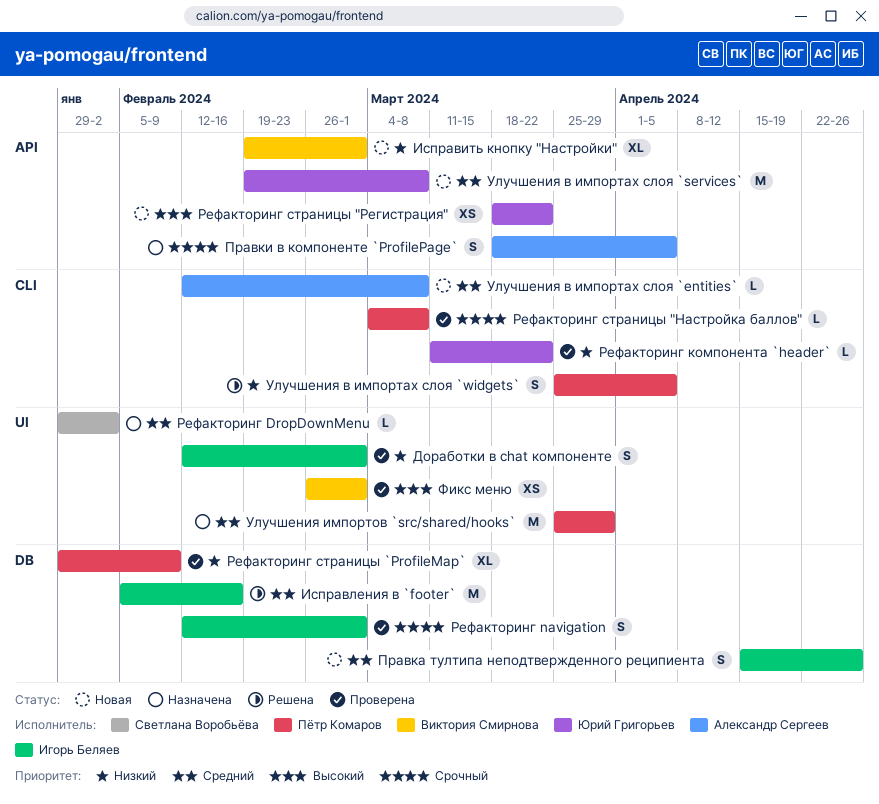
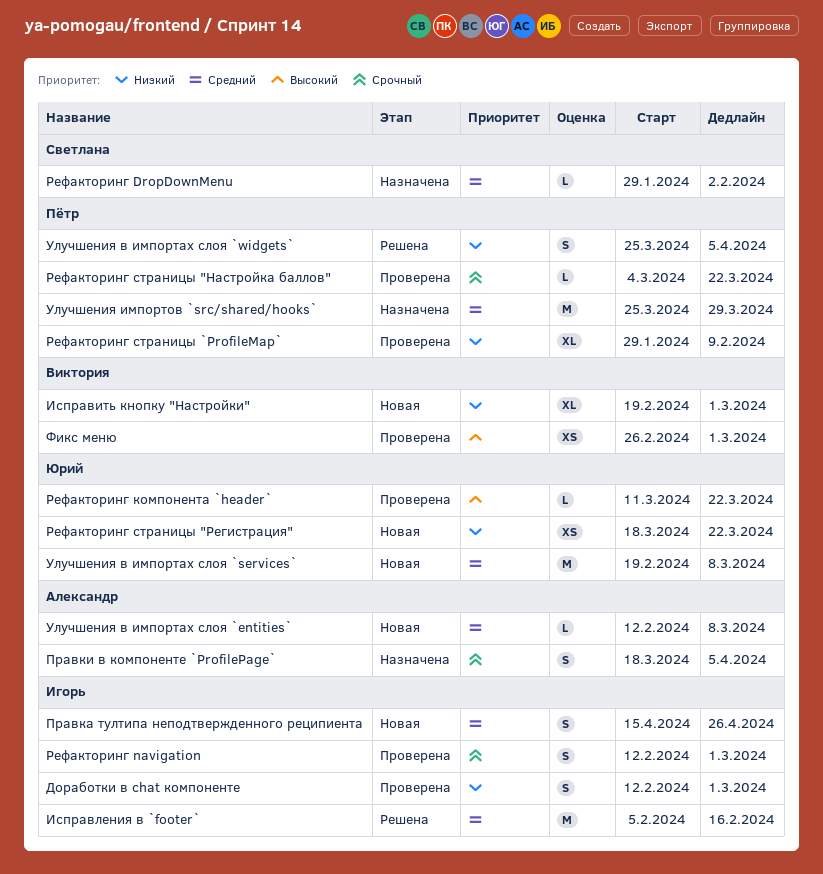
Рефакторинг компонента `header`, priority: Низкий -> Высокий
Рефакторинг страницы "Настройка баллов", due: Mar 8 -> Mar 22
Рефакторинг страницы "Регистрация", priority: Высокий -> Низкий

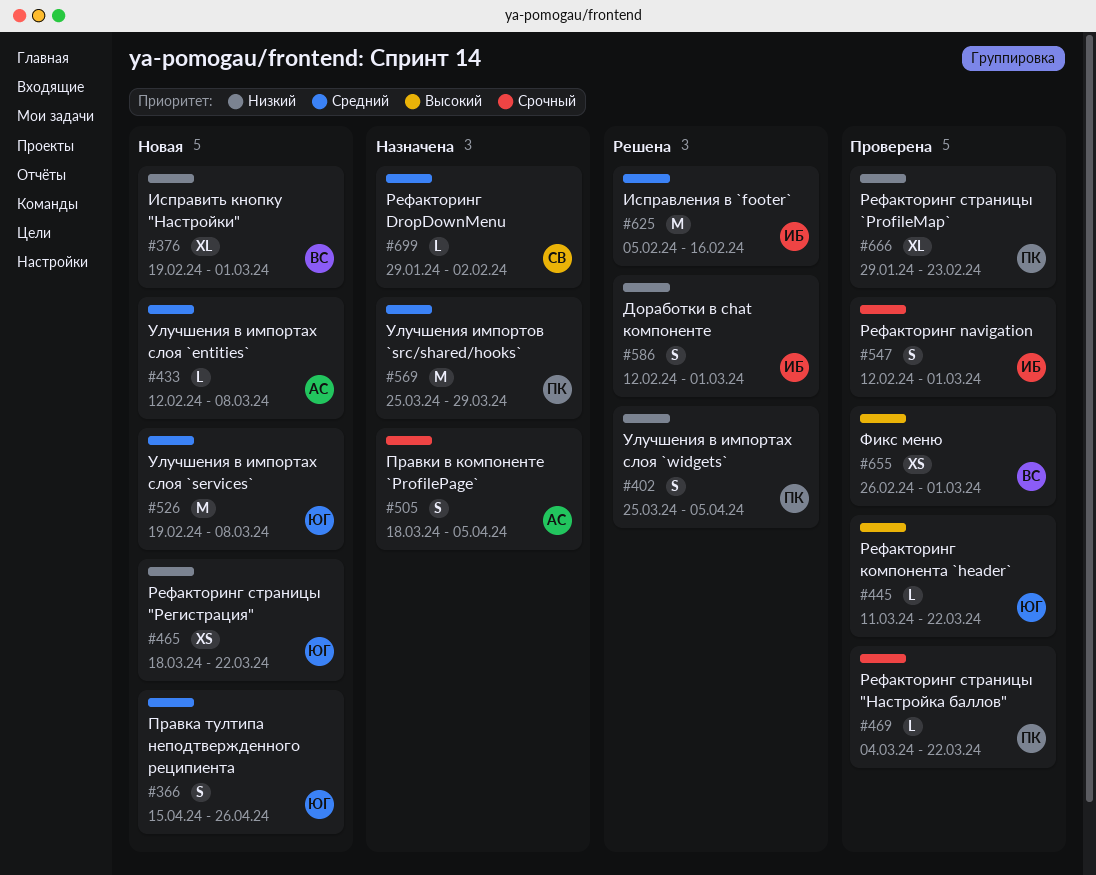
Доработки в chat компоненте, status: Проверена -> Решена
Правка тултипа неподтвержденного реципиента, owner: Игорь -> Юрий
Рефакторинг страницы `ProfileMap`, due: Feb 9 -> Feb 23

